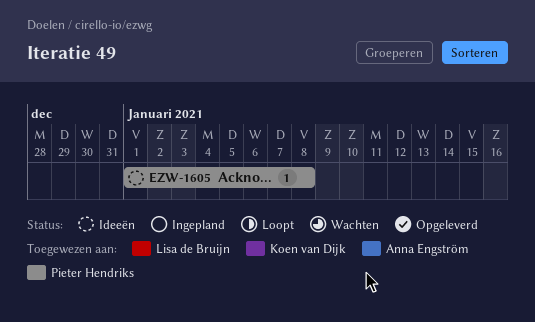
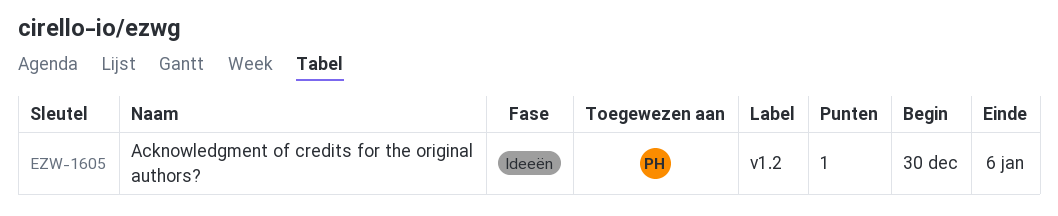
EZW-1605, start: Jan 1 -> Dec 30
EZW-1605, due: Jan 8 -> Jan 6

